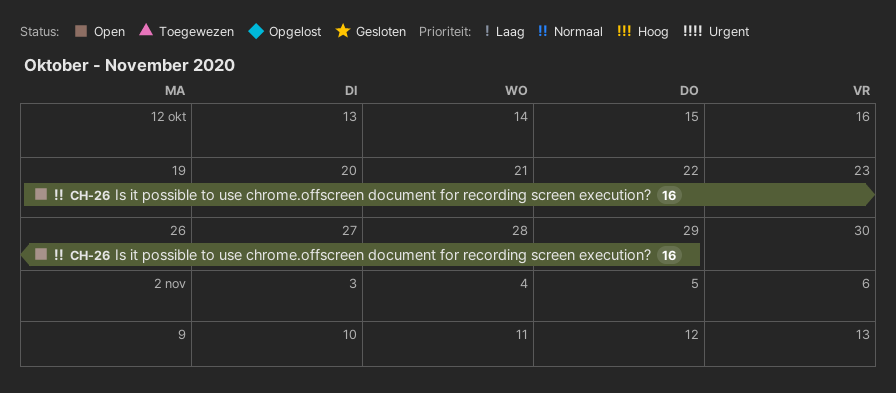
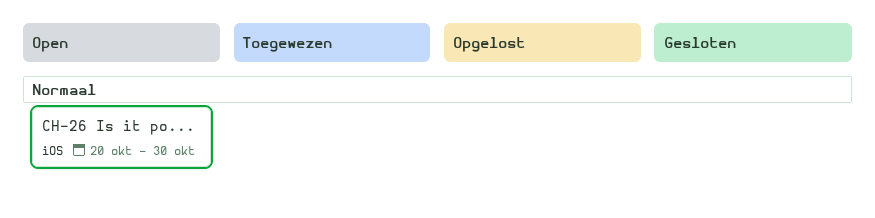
CH-26, start: Oct 19 -> Oct 20
CH-26, due: Oct 29 -> Oct 30

